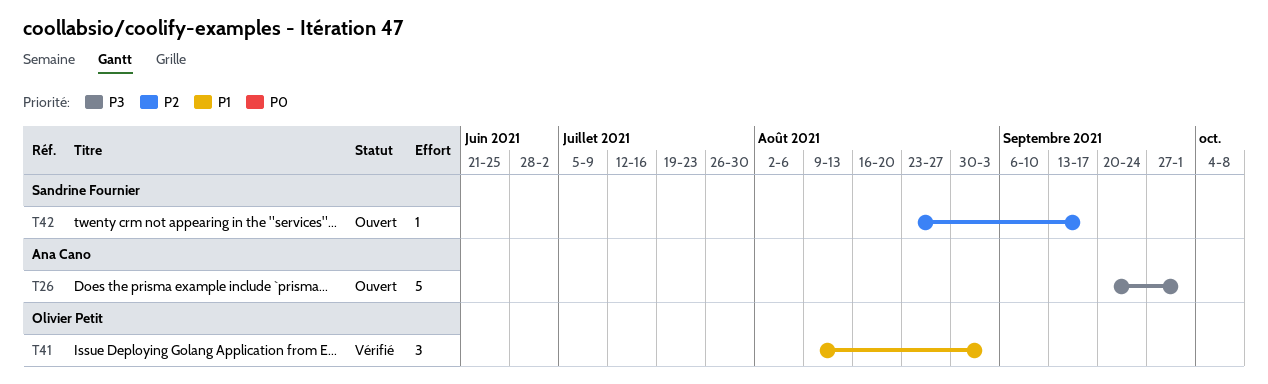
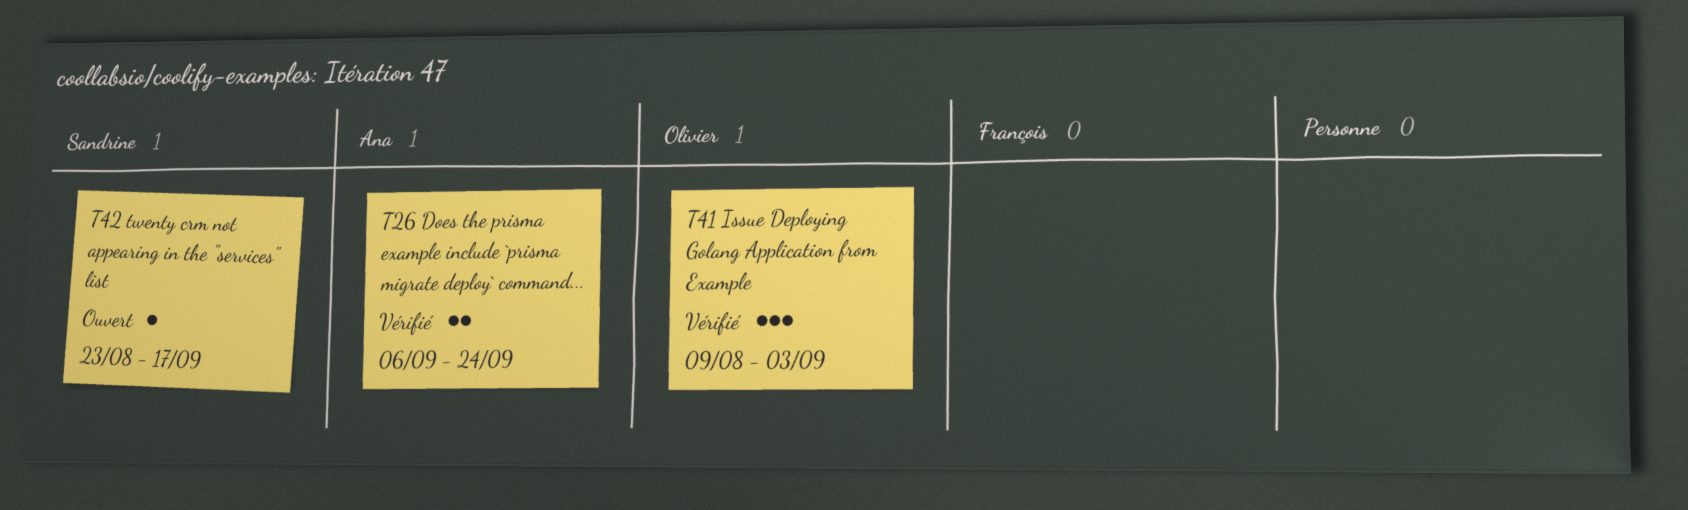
T26, status: Ouvert -> Vérifié
T26, estimate: 5 -> 2
T26, start: Sep 20 -> Sep 6
T26, due: Oct 1 -> Sep 24

